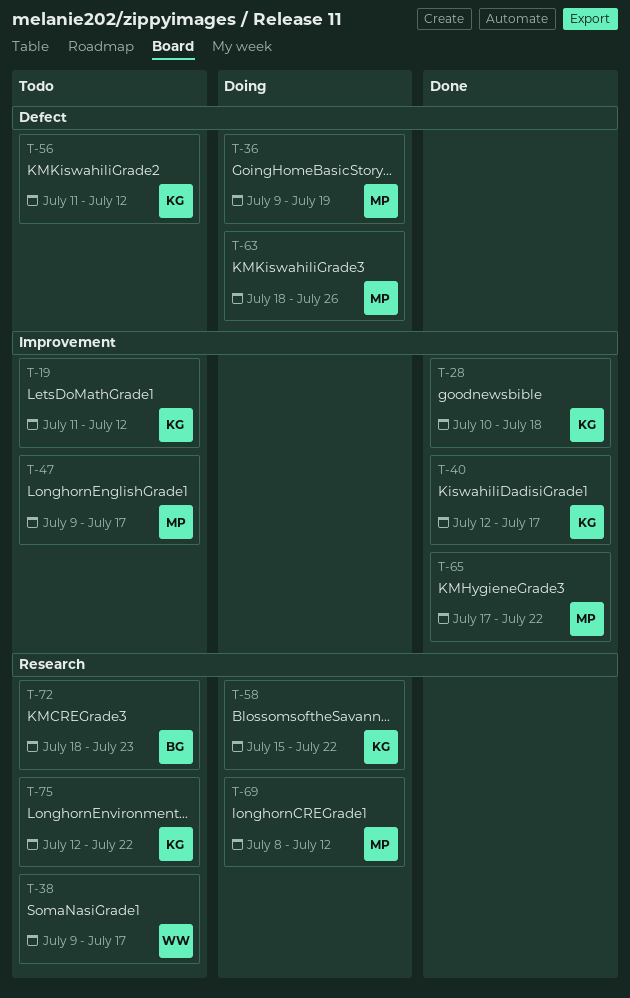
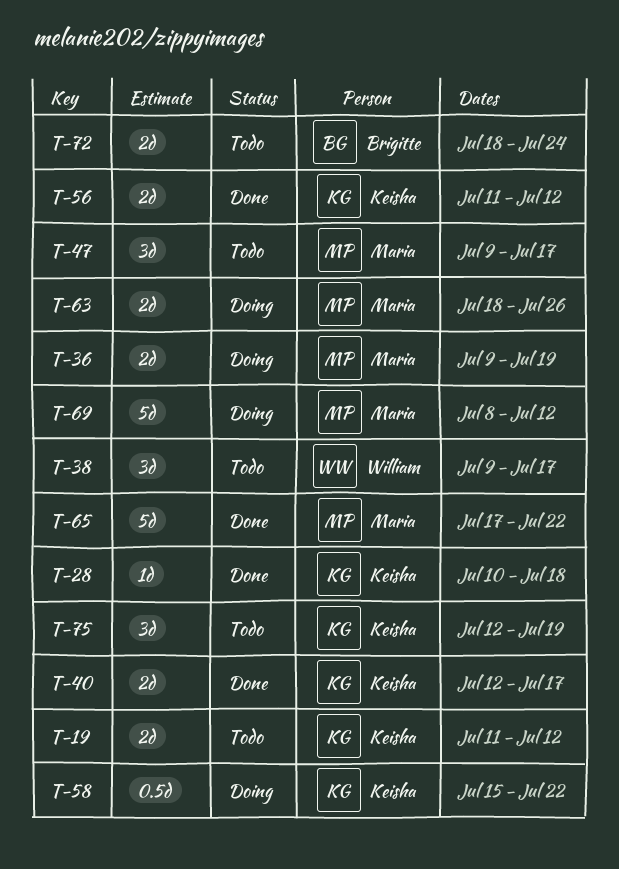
T-56, status: Todo -> Done
T-72, due: Jul 23 -> Jul 24
T-75, due: Jul 22 -> Jul 19

